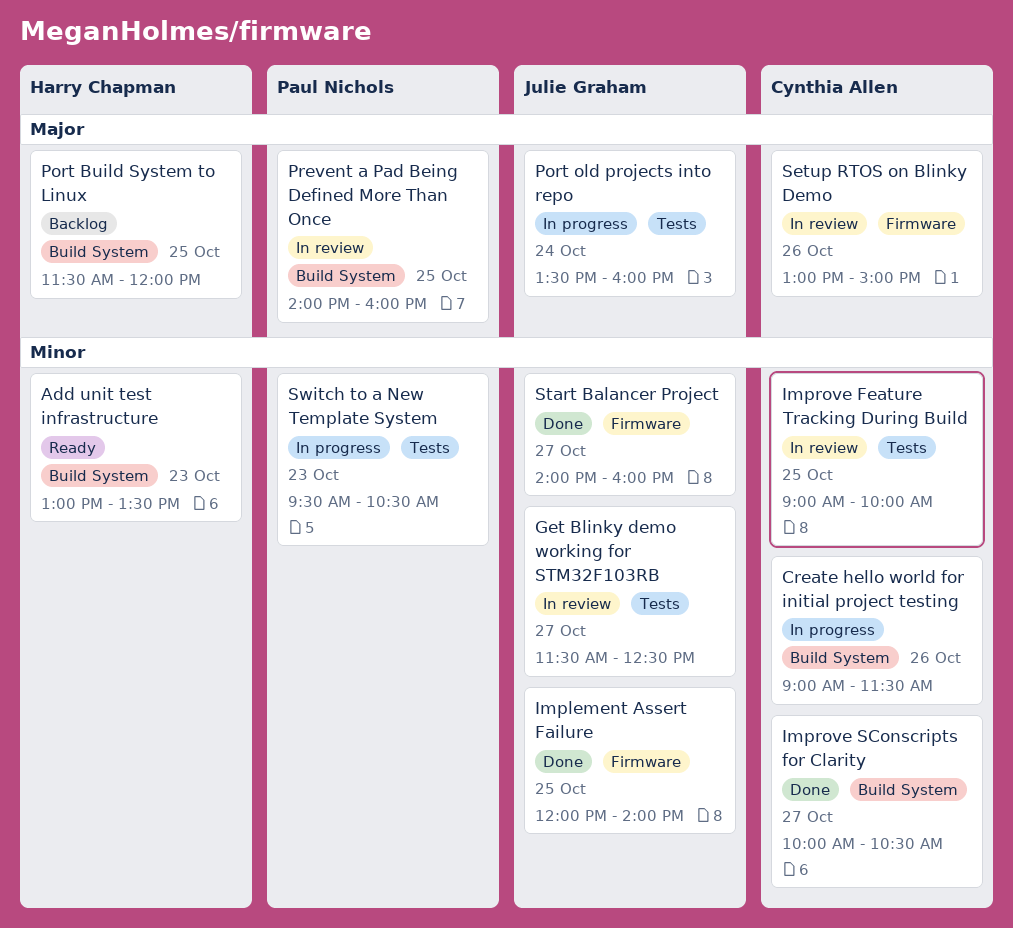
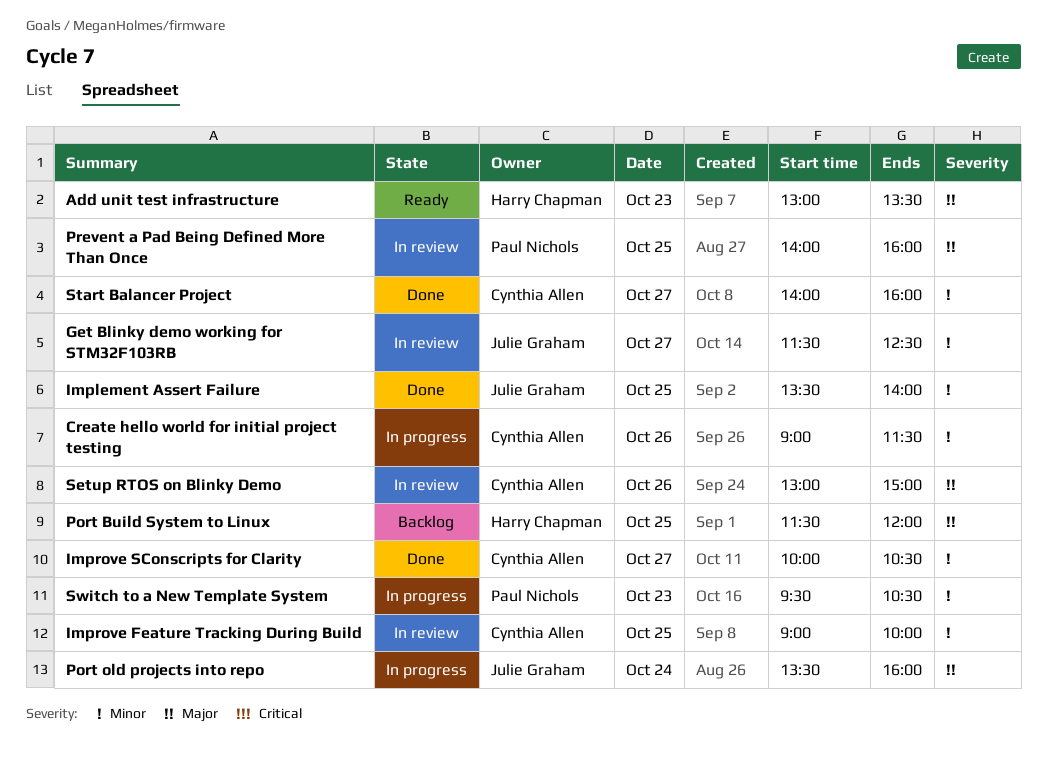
Add unit test infrastructure, priority: Minor -> Major
Implement Assert Failure, begins: 12:00 -> 13:30
Start Balancer Project, owner: Julie Graham -> Cynthia Allen

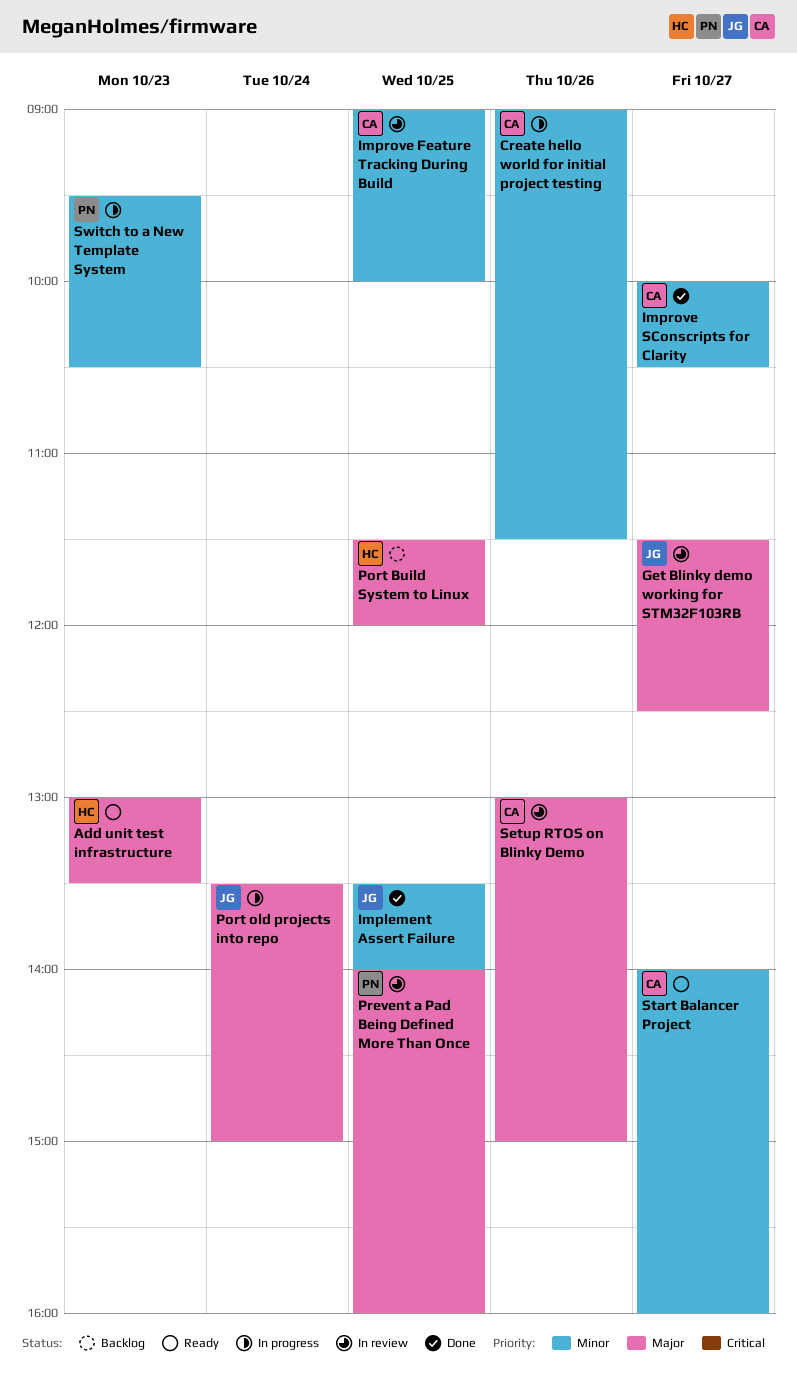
Get Blinky demo working for STM32F103RB, priority: Minor -> Major
Port old projects into repo, ends: 16:00 -> 15:00
Start Balancer Project, status: Done -> Ready

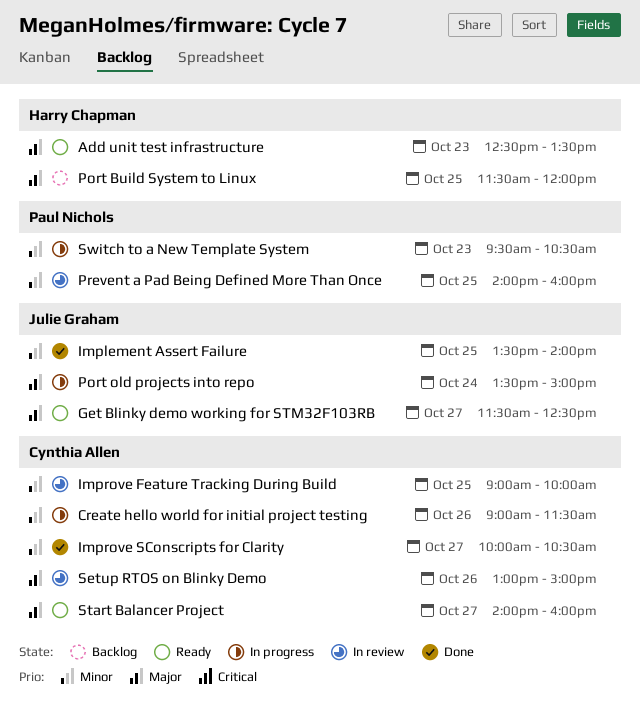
Add unit test infrastructure, begins: 13:00 -> 12:30
Get Blinky demo working for STM32F103RB, status: In review -> Ready
Prevent a Pad Being Defined More Than Once, priority: Major -> Minor
Start Balancer Project, priority: Minor -> Major

